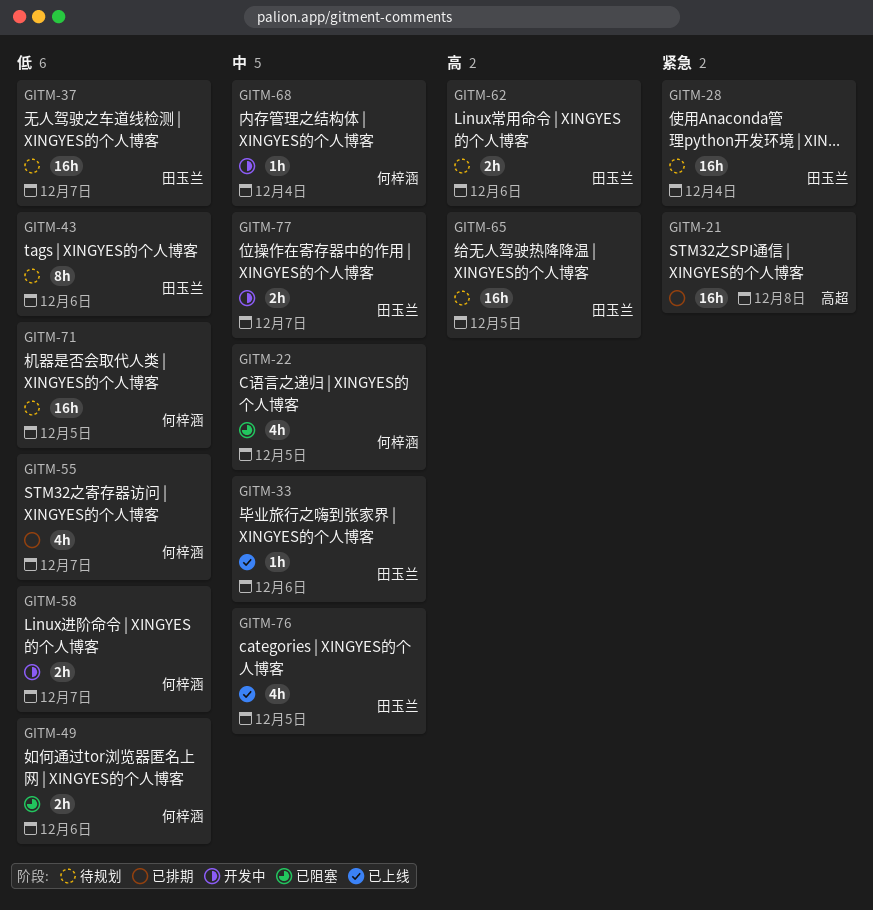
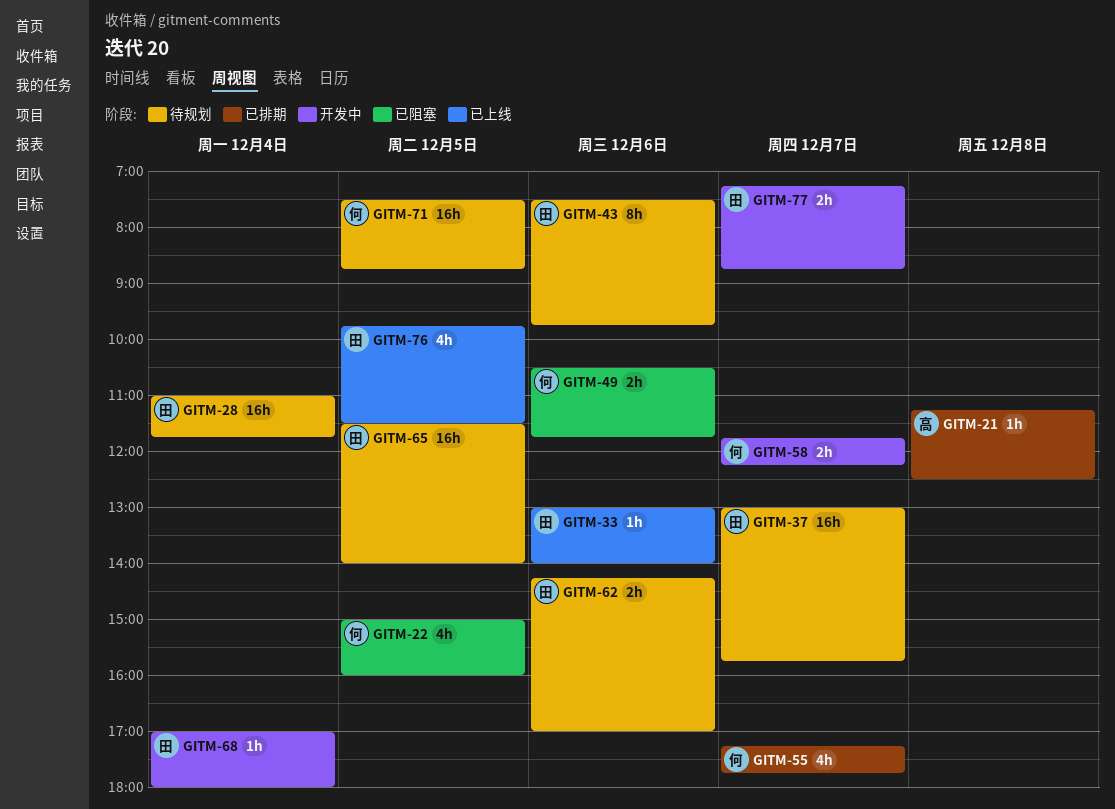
GITM-21, estimate: 16h -> 1h
GITM-68, owner: 何梓涵 -> 田玉兰

